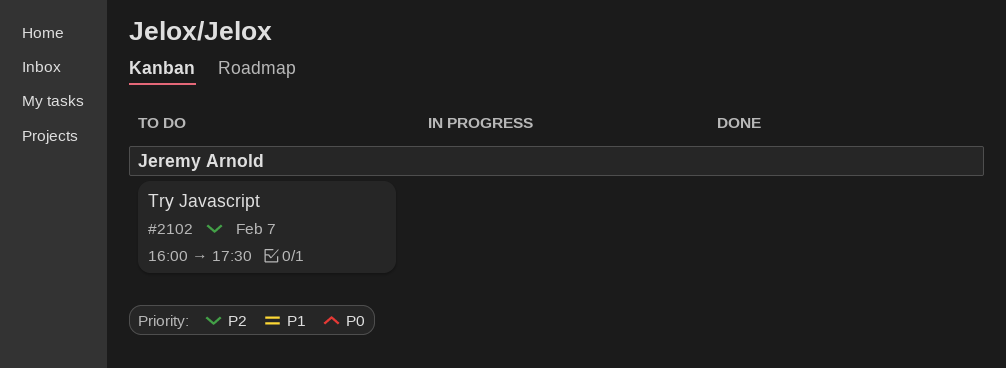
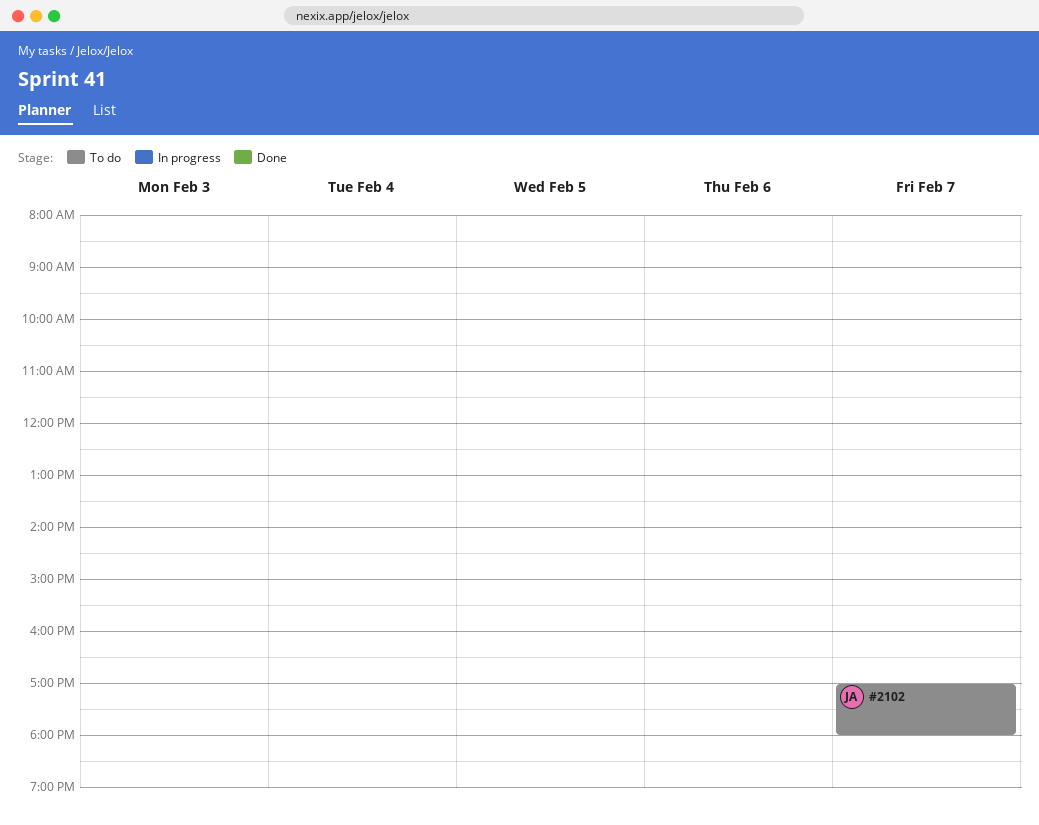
#2102, begins: 16:00 -> 17:00
#2102, ends: 17:30 -> 18:00

